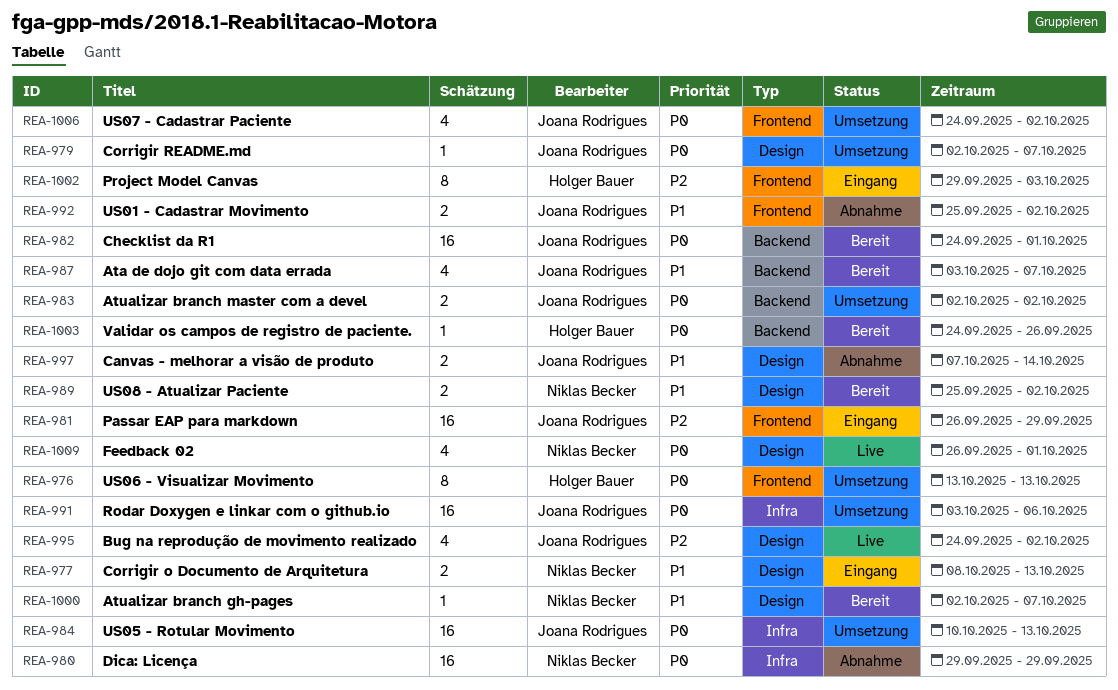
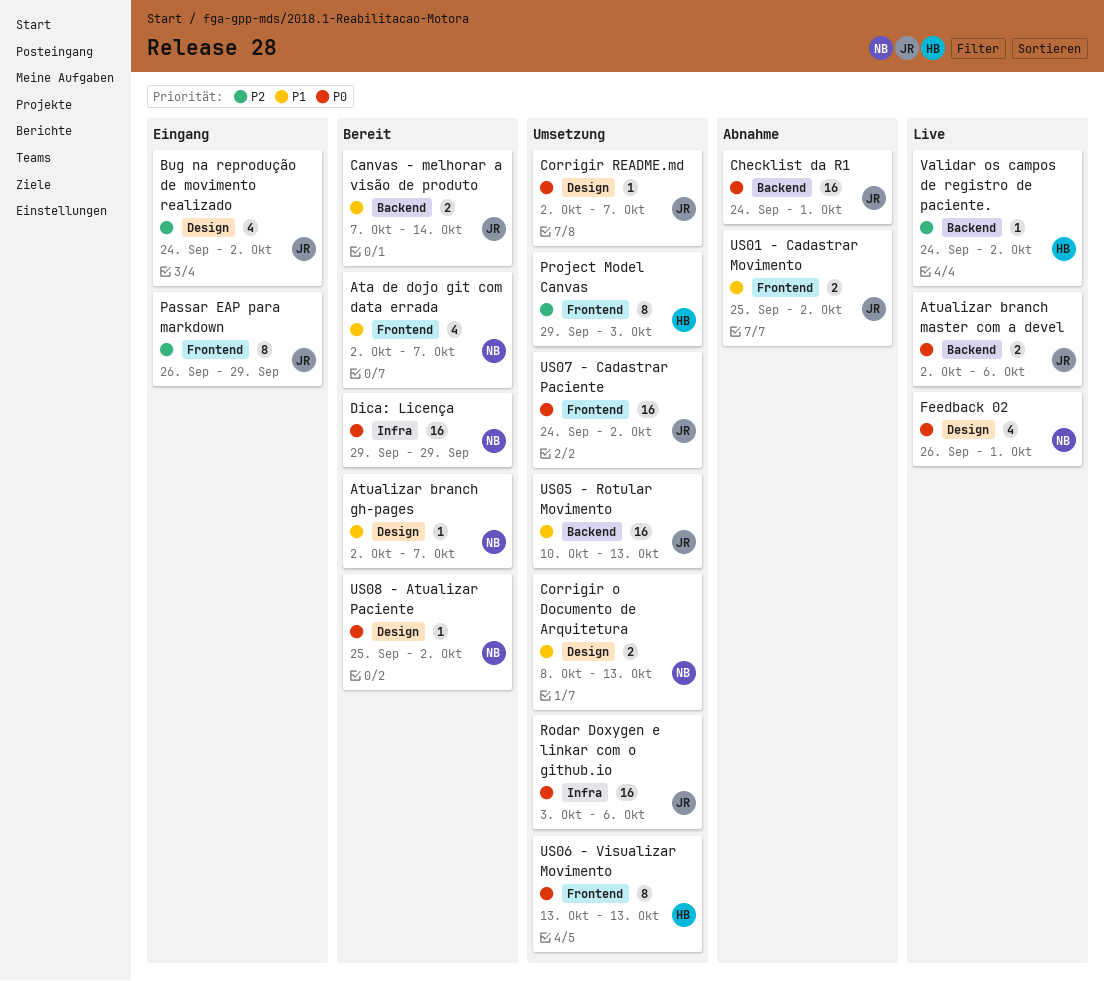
Ata de dojo git com data errada, owner: Joana Rodrigues -> Niklas Becker
Ata de dojo git com data errada, label: Backend -> Frontend
Ata de dojo git com data errada, start: Oct 3 -> Oct 2
Atualizar branch master com a devel, status: Umsetzung -> Live
Atualizar branch master com a devel, due: Oct 2 -> Oct 6
Bug na reprodução de movimento realizado, status: Live -> Eingang
Canvas - melhorar a visão de produto, status: Abnahme -> Bereit
Canvas - melhorar a visão de produto, label: Design -> Backend
Checklist da R1, status: Bereit -> Abnahme
Corrigir o Documento de Arquitetura, status: Eingang -> Umsetzung
Dica: Licença, status: Abnahme -> Bereit
Passar EAP para markdown, estimate: 16 -> 8
Project Model Canvas, status: Eingang -> Umsetzung
US05 - Rotular Movimento, priority: P0 -> P1
US05 - Rotular Movimento, label: Infra -> Backend
US07 - Cadastrar Paciente, estimate: 4 -> 16
US08 - Atualizar Paciente, priority: P1 -> P0
US08 - Atualizar Paciente, estimate: 2 -> 1
Validar os campos de registro de paciente., status: Bereit -> Live
Validar os campos de registro de paciente., priority: P0 -> P2
Validar os campos de registro de paciente., due: Sep 26 -> Oct 2

